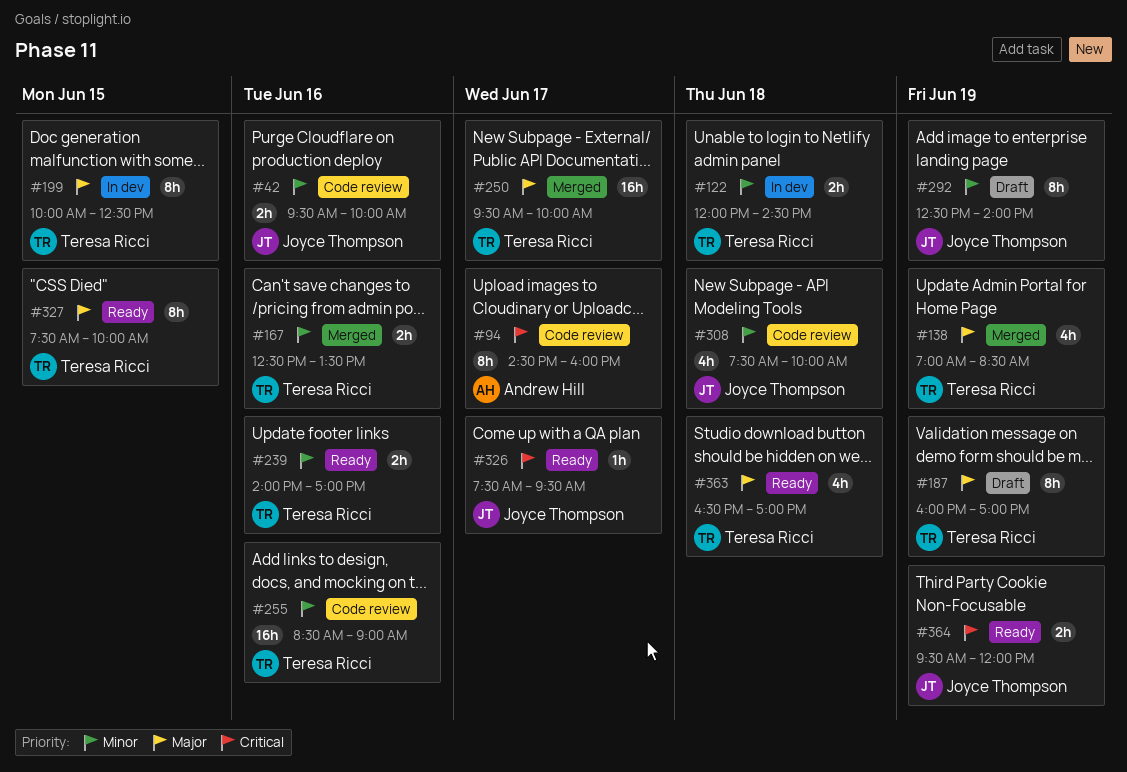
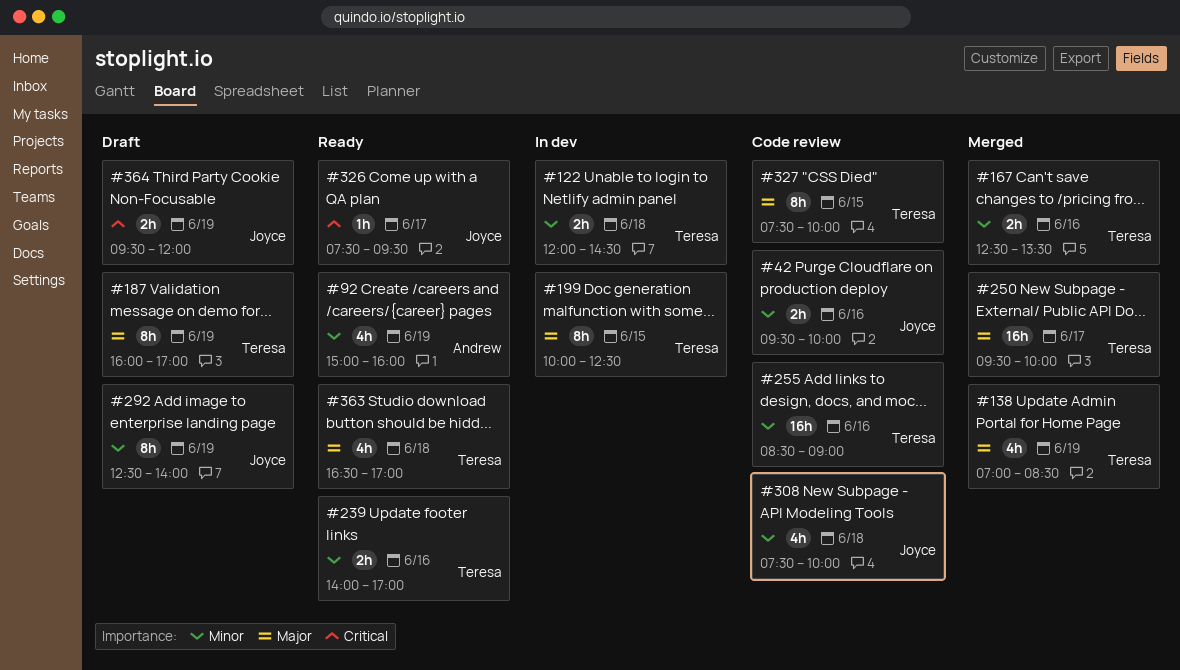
#92: none -> present
#94: present -> none
#327, status: Ready -> Code review
#364, status: Ready -> Draft

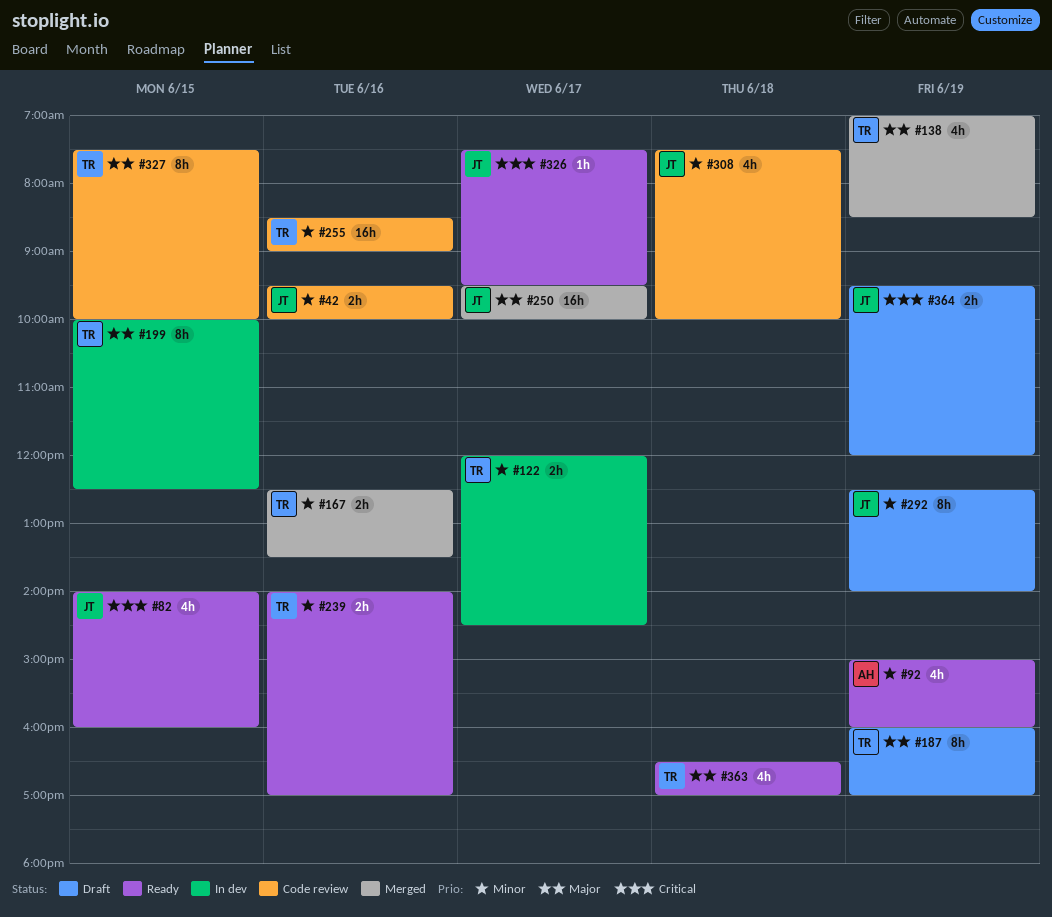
#82: none -> present
#122, day: Jun 18 -> Jun 17
#250, owner: Teresa -> Joyce

